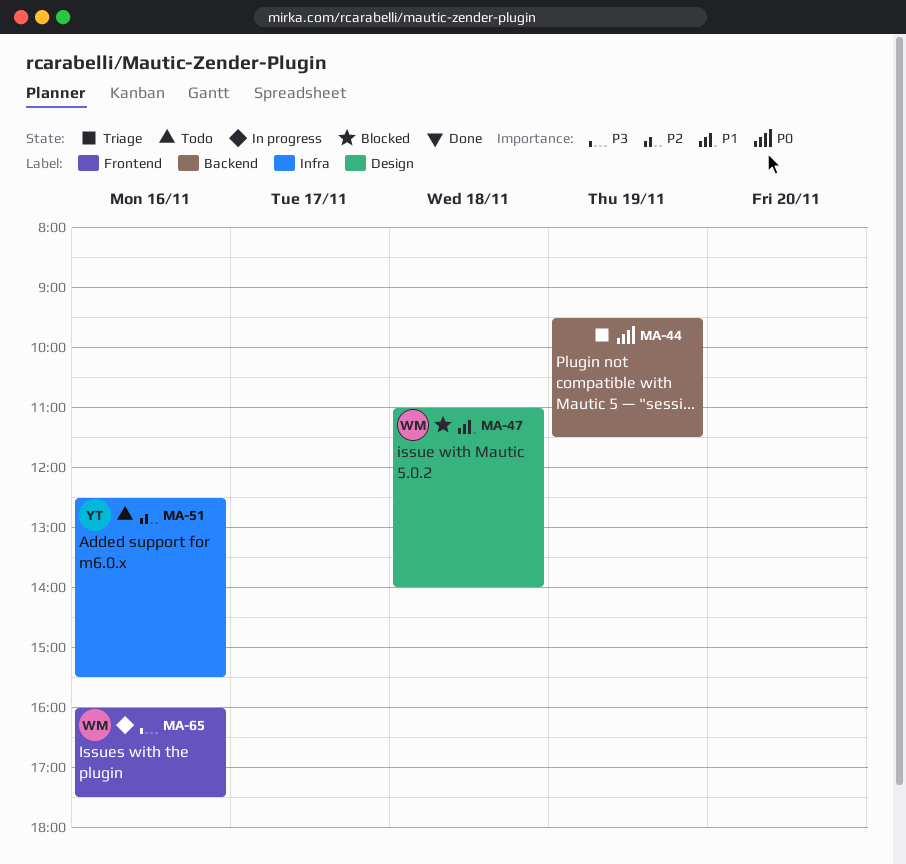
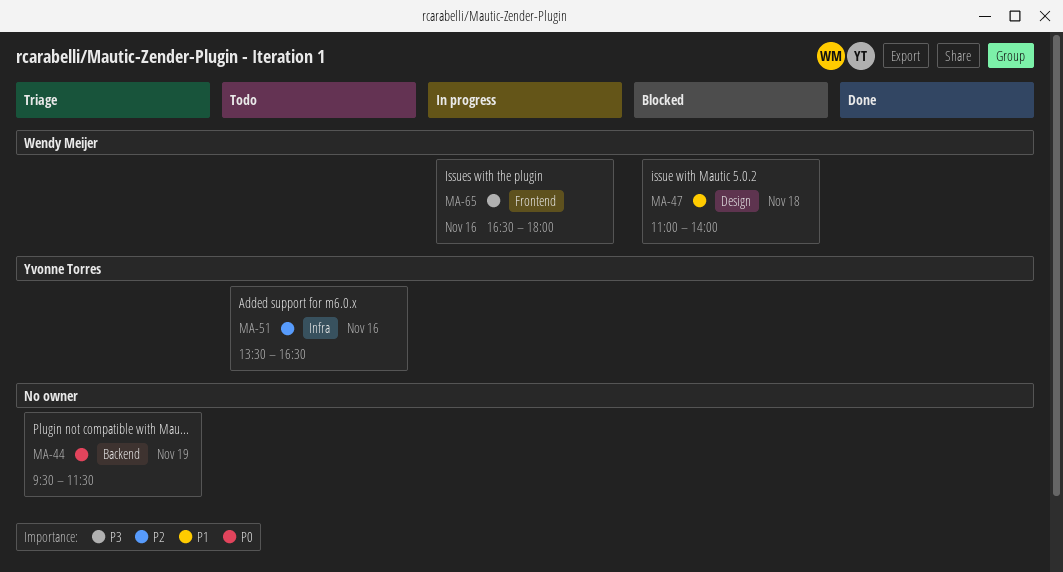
MA-51, begins: 12:30 -> 13:30
MA-51, ends: 15:30 -> 16:30
MA-65, begins: 16:00 -> 16:30
MA-65, ends: 17:30 -> 18:00

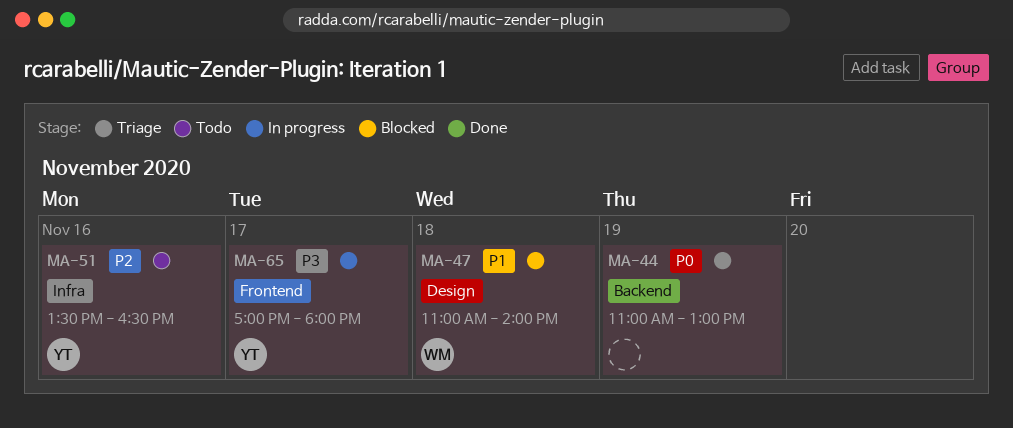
MA-44, begins: 09:30 -> 11:00
MA-44, ends: 11:30 -> 13:00
MA-65, owner: Wendy Meijer -> Yvonne Torres
MA-65, day: Nov 16 -> Nov 17
MA-65, begins: 16:30 -> 17:00

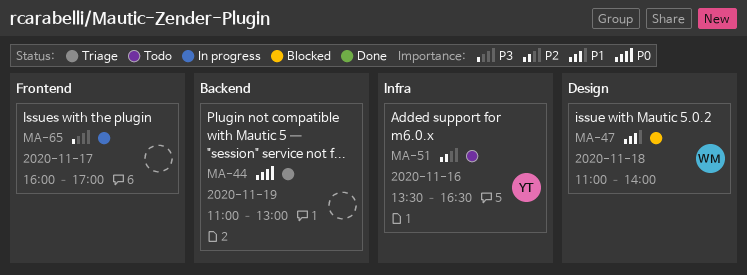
MA-65, owner: YT -> none
MA-65, begins: 17:00 -> 16:00
MA-65, ends: 18:00 -> 17:00

